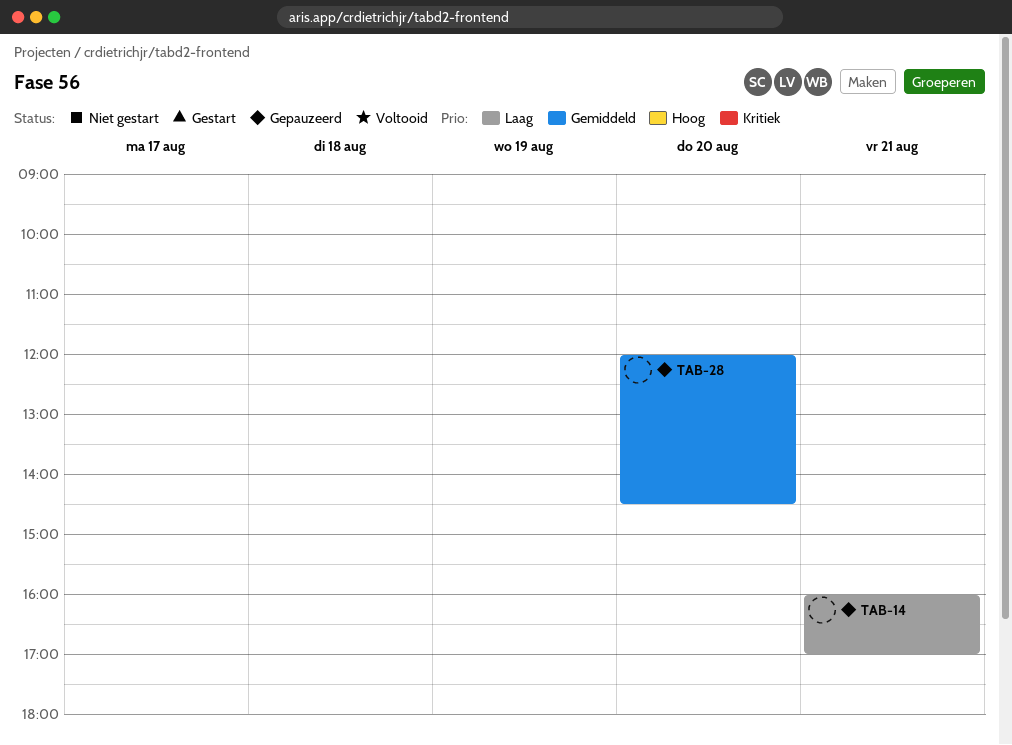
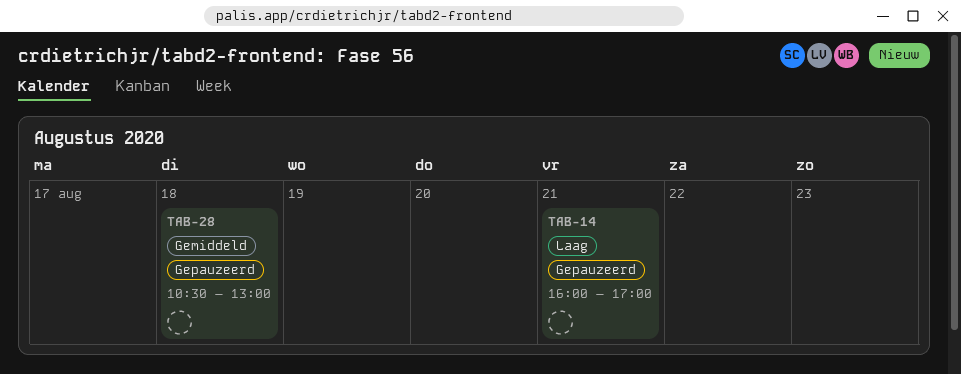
TAB-28, day: Aug 20 -> Aug 18
TAB-28, begins: 12:00 -> 10:30
TAB-28, ends: 14:30 -> 13:00

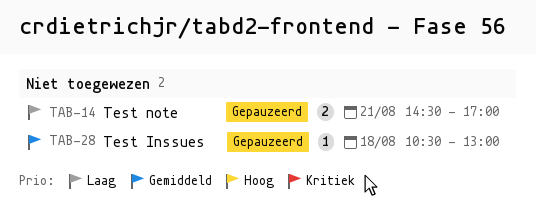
TAB-14, begins: 16:00 -> 14:30

